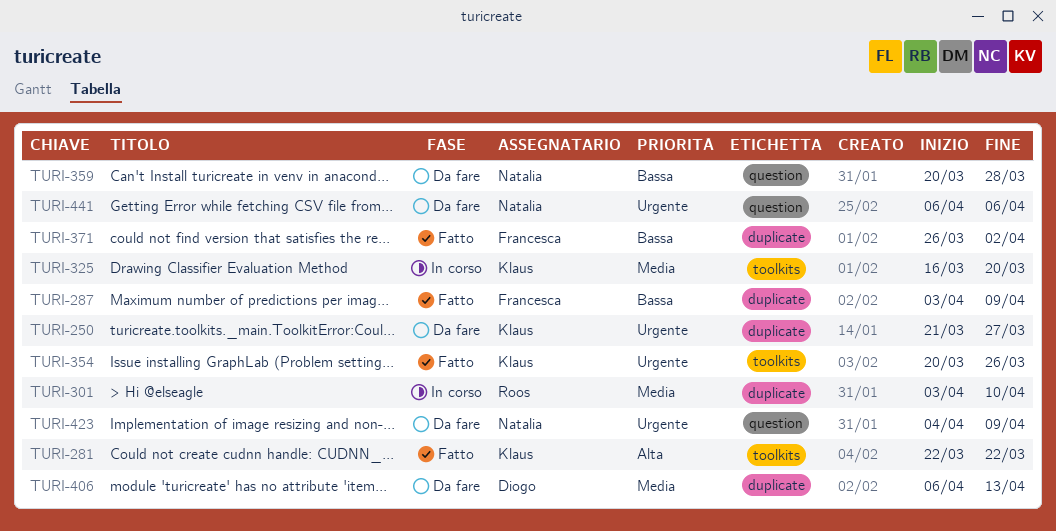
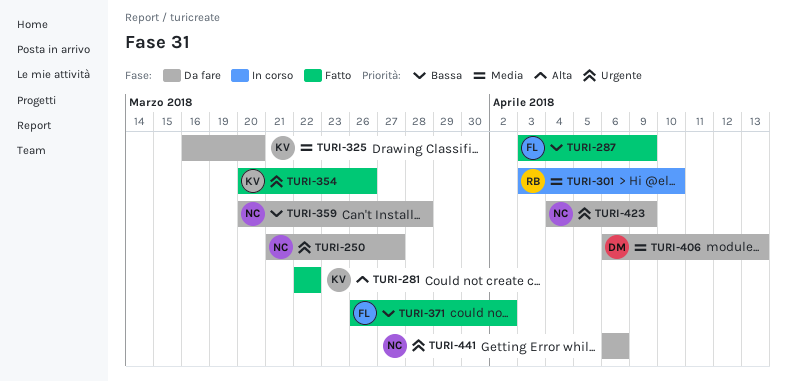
TURI-250, owner: Klaus -> Natalia
TURI-325, status: In corso -> Da fare

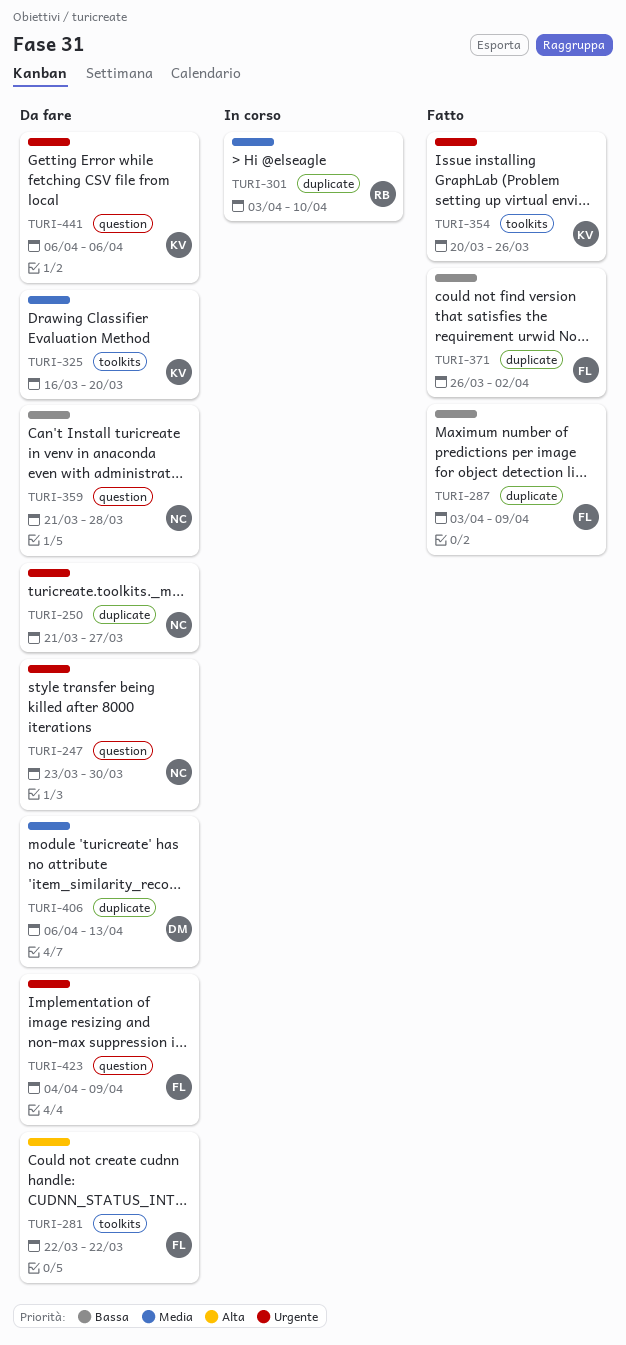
TURI-247: none -> present
TURI-281, status: Fatto -> Da fare
TURI-281, owner: KV -> FL
TURI-359, start: Mar 20 -> Mar 21
TURI-423, owner: NC -> FL
TURI-441, owner: NC -> KV

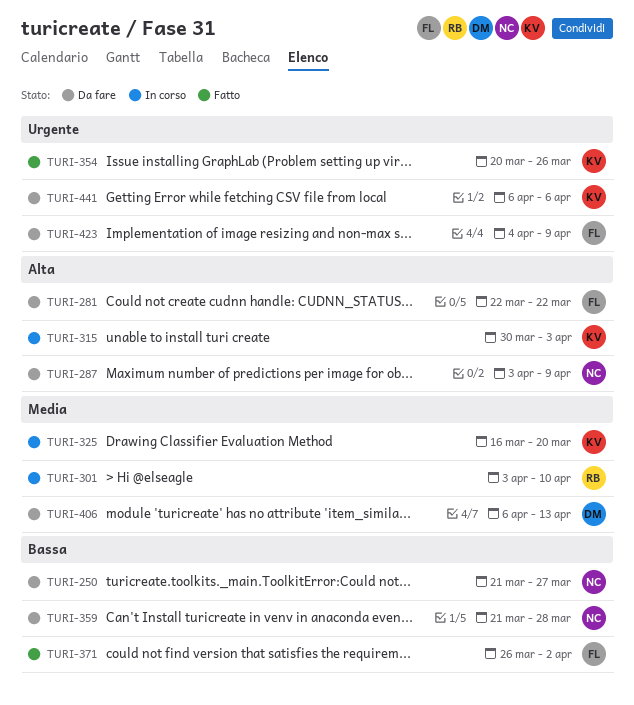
TURI-247: present -> none
TURI-250, priority: Urgente -> Bassa
TURI-287, status: Fatto -> Da fare
TURI-287, owner: FL -> NC
TURI-287, priority: Bassa -> Alta
TURI-315: none -> present
TURI-325, status: Da fare -> In corso

